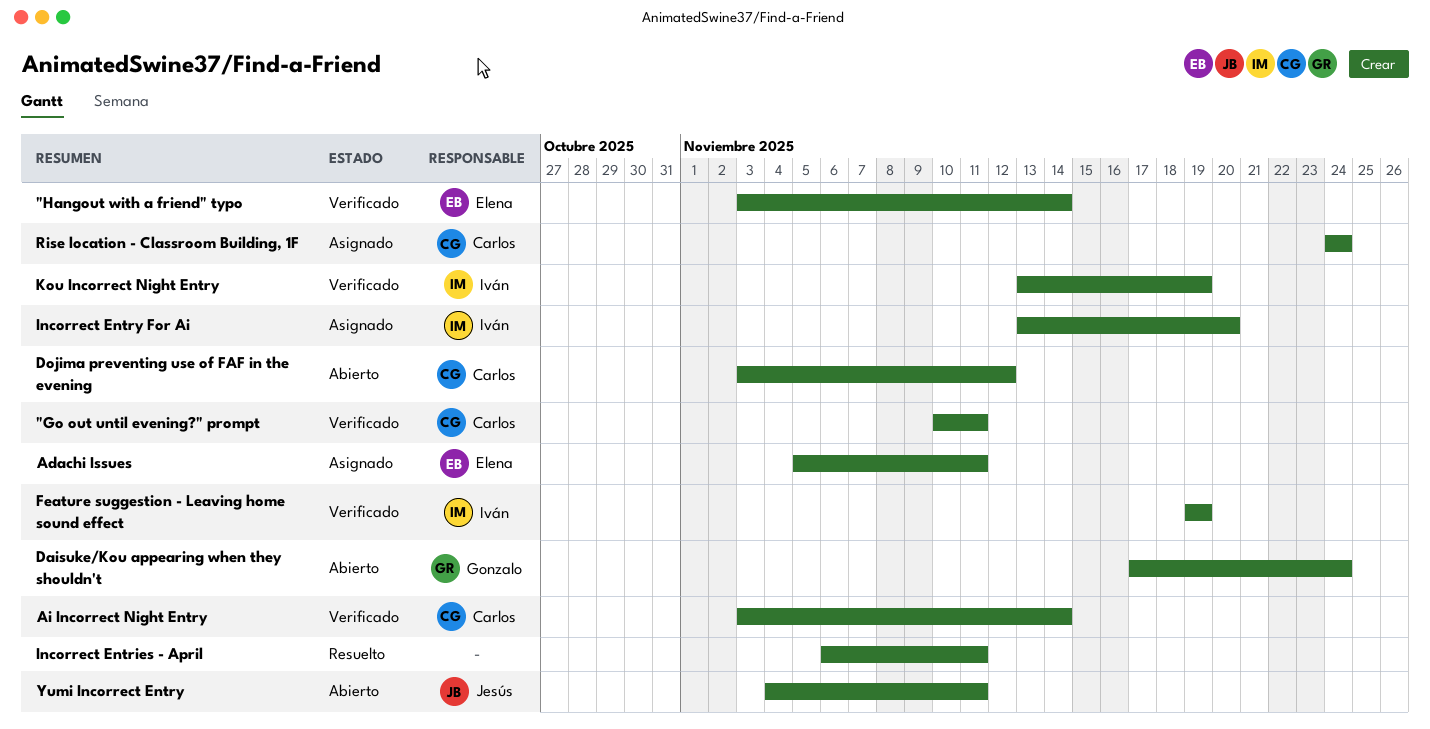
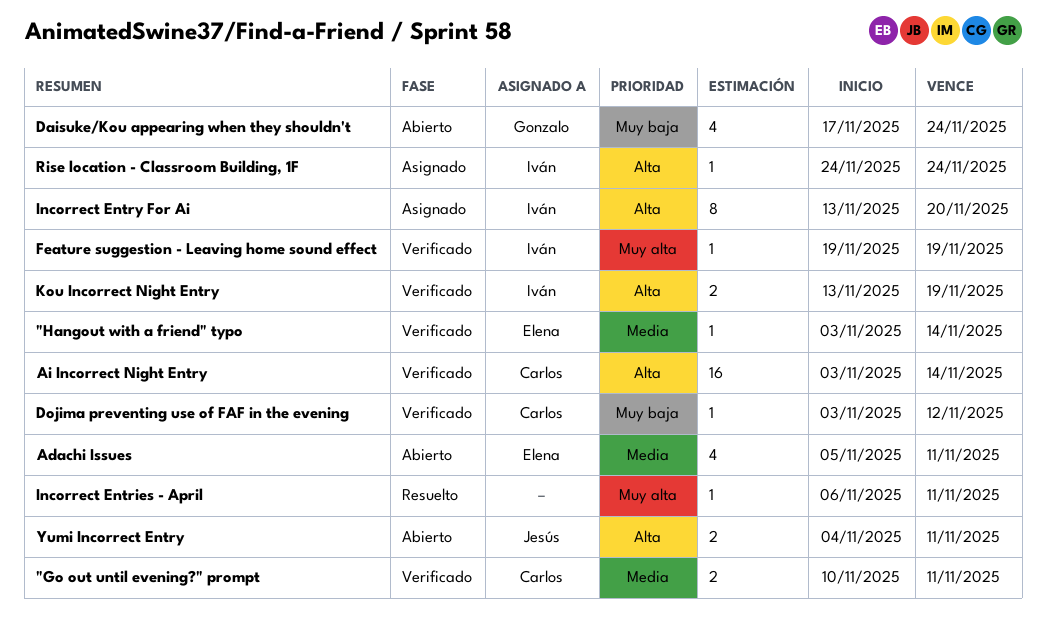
Adachi Issues, status: Asignado -> Abierto
Dojima preventing use of FAF in the evening, status: Abierto -> Verificado
Rise location - Classroom Building, 1F, owner: Carlos -> Iván

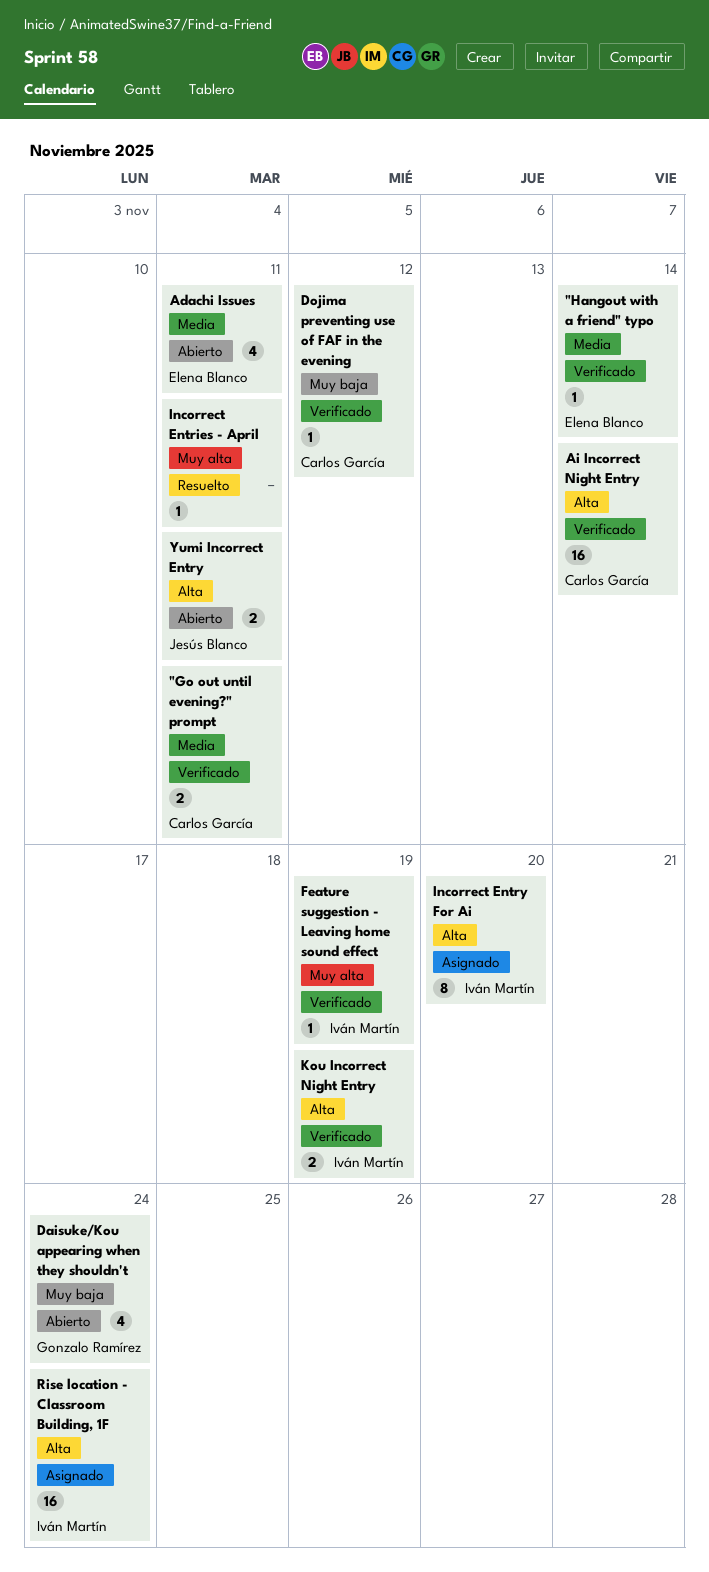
Rise location - Classroom Building, 1F, estimate: 1 -> 16

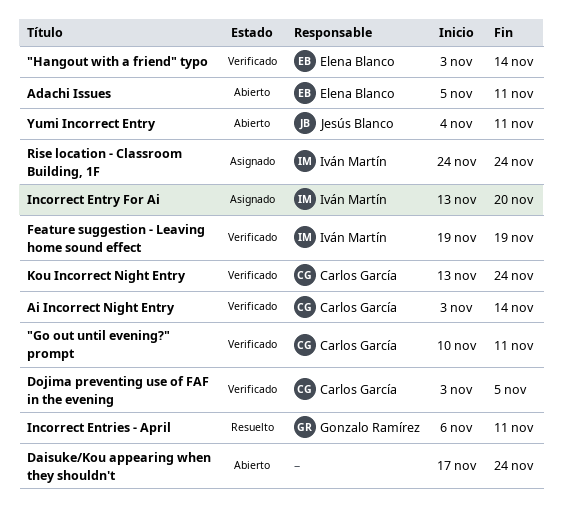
Daisuke/Kou appearing when they shouldn't, owner: Gonzalo Ramírez -> none
Dojima preventing use of FAF in the evening, due: Nov 12 -> Nov 5
Incorrect Entries - April, owner: none -> Gonzalo Ramírez
Kou Incorrect Night Entry, owner: Iván Martín -> Carlos García
Kou Incorrect Night Entry, due: Nov 19 -> Nov 24

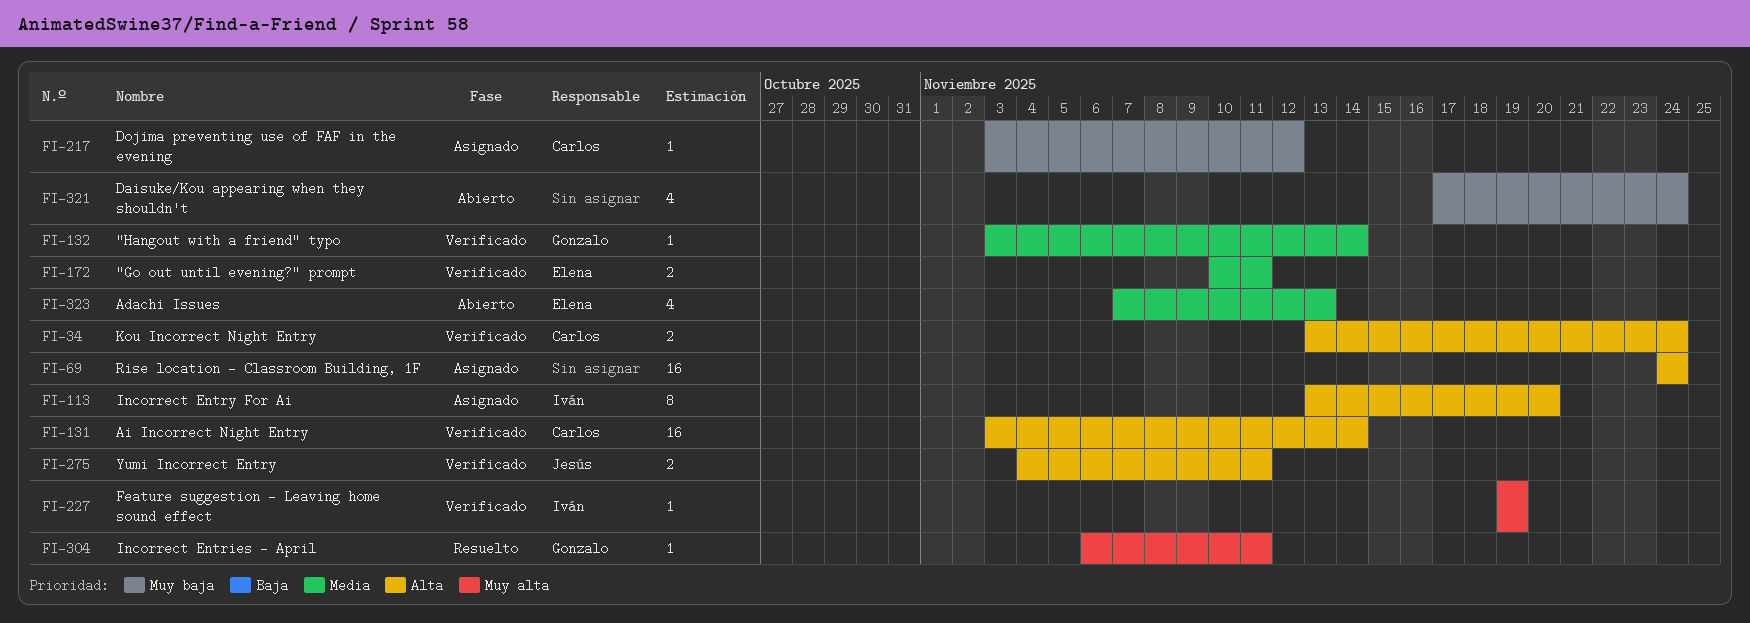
"Go out until evening?" prompt, owner: Carlos García -> Elena Blanco
"Hangout with a friend" typo, owner: Elena Blanco -> Gonzalo Ramírez
Adachi Issues, start: Nov 5 -> Nov 7
Adachi Issues, due: Nov 11 -> Nov 13
Dojima preventing use of FAF in the evening, status: Verificado -> Asignado
Dojima preventing use of FAF in the evening, due: Nov 5 -> Nov 12
Rise location - Classroom Building, 1F, owner: Iván Martín -> none
Yumi Incorrect Entry, status: Abierto -> Verificado

